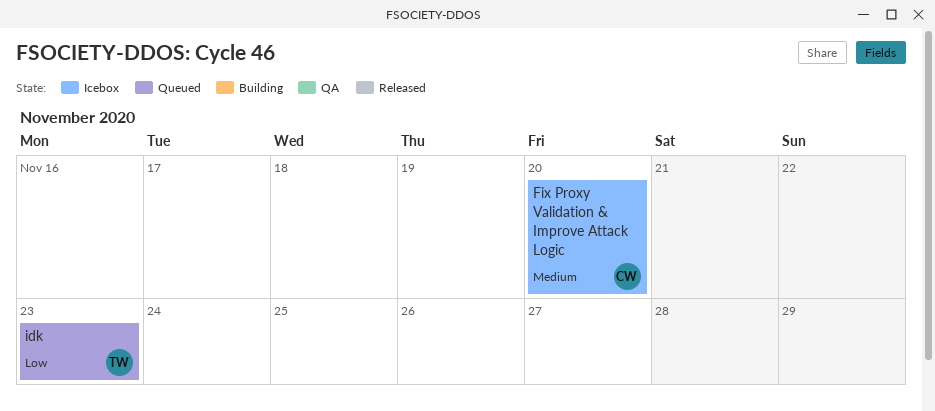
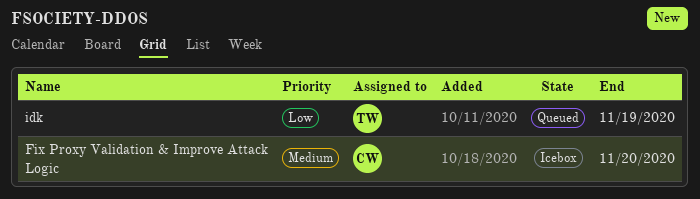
idk, due: Nov 23 -> Nov 19

